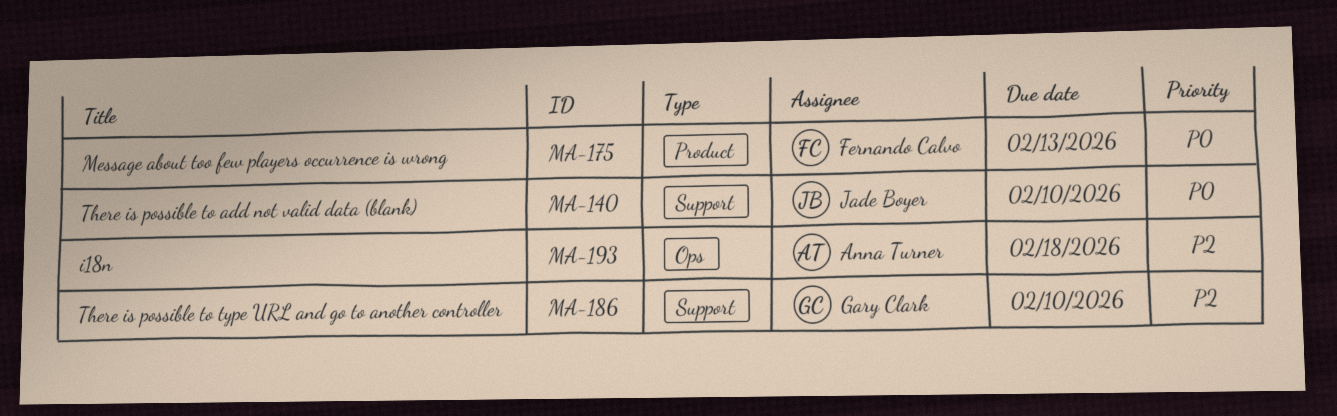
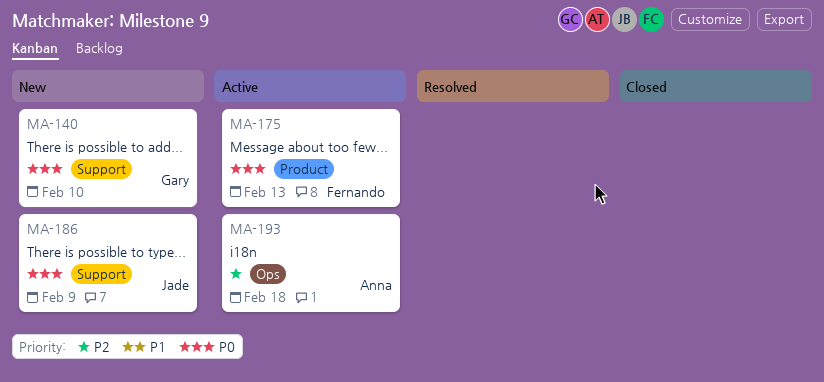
MA-140, owner: Jade Boyer -> Gary Clark
MA-186, owner: Gary Clark -> Jade Boyer
MA-186, priority: P2 -> P0
MA-186, due: Feb 10 -> Feb 9

